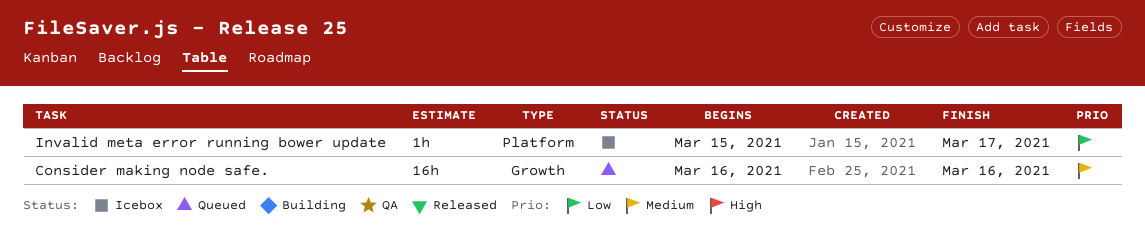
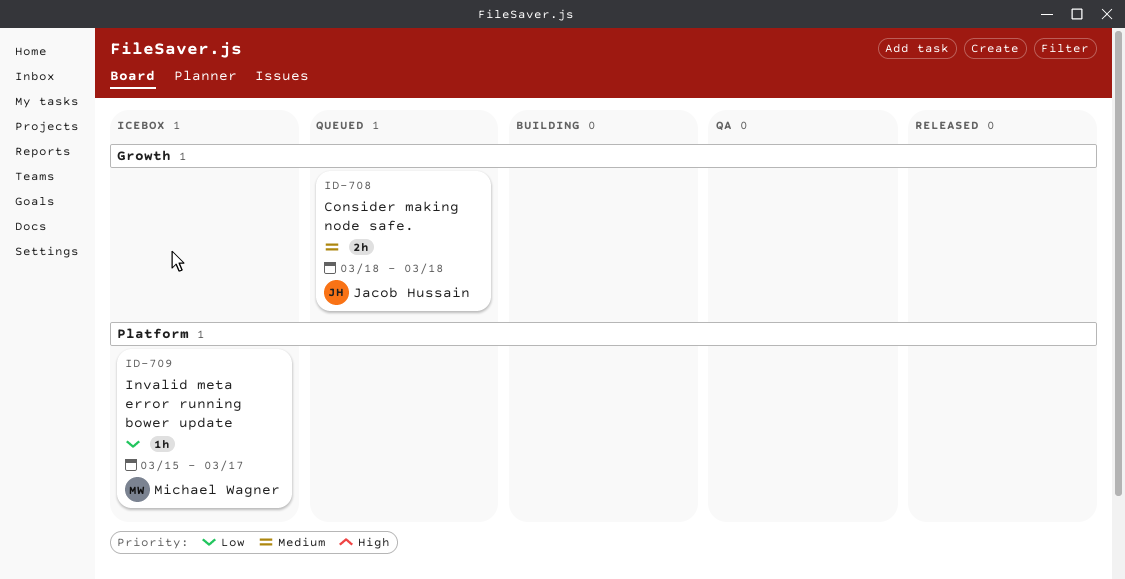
Consider making node safe., estimate: 16h -> 2h
Consider making node safe., start: Mar 16 -> Mar 18
Consider making node safe., due: Mar 16 -> Mar 18

